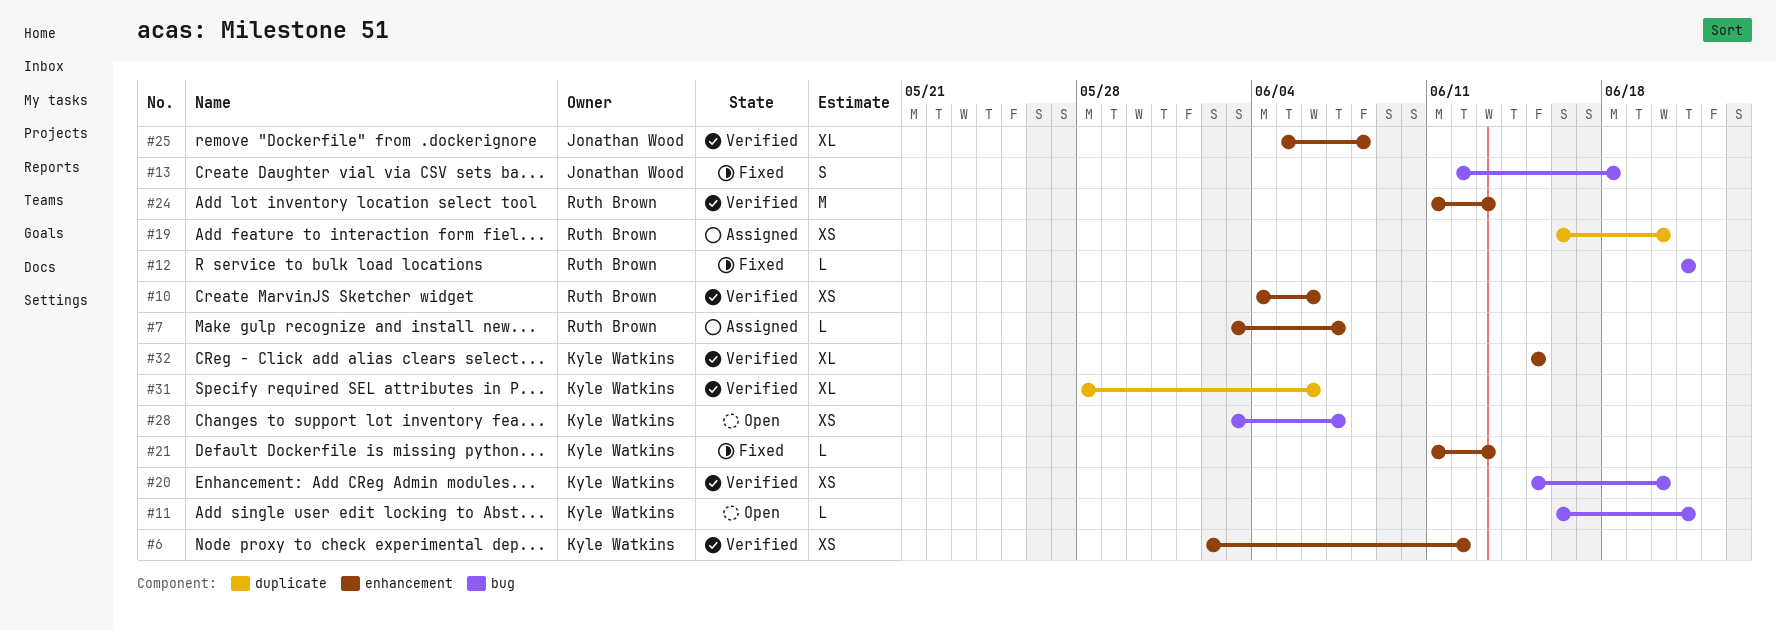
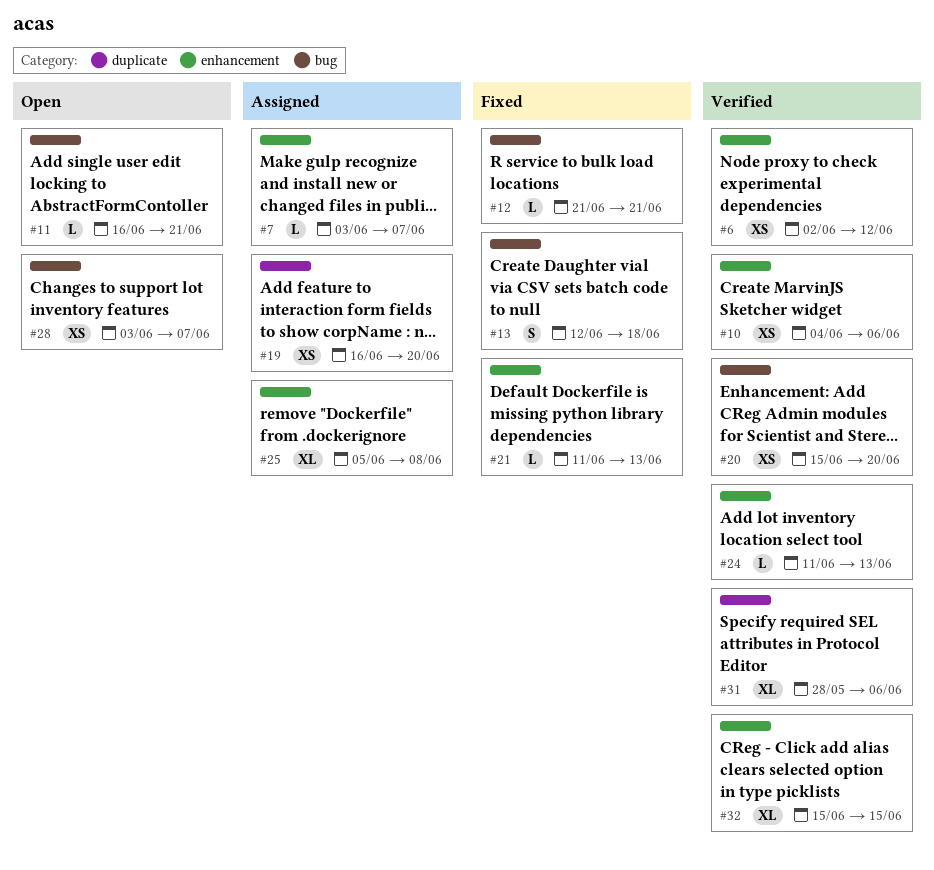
#24, estimate: M -> L
#25, status: Verified -> Assigned

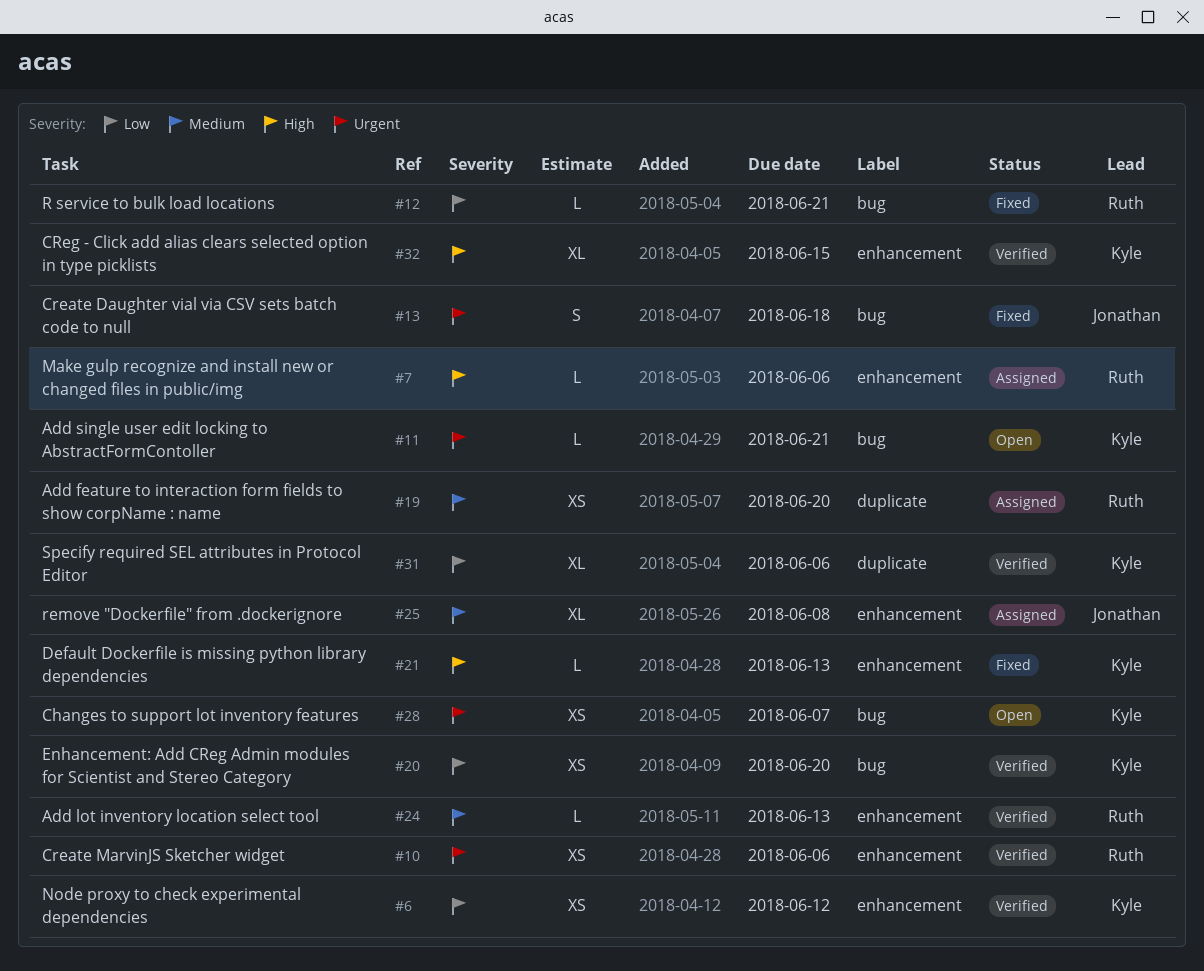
#7, due: Jun 7 -> Jun 6

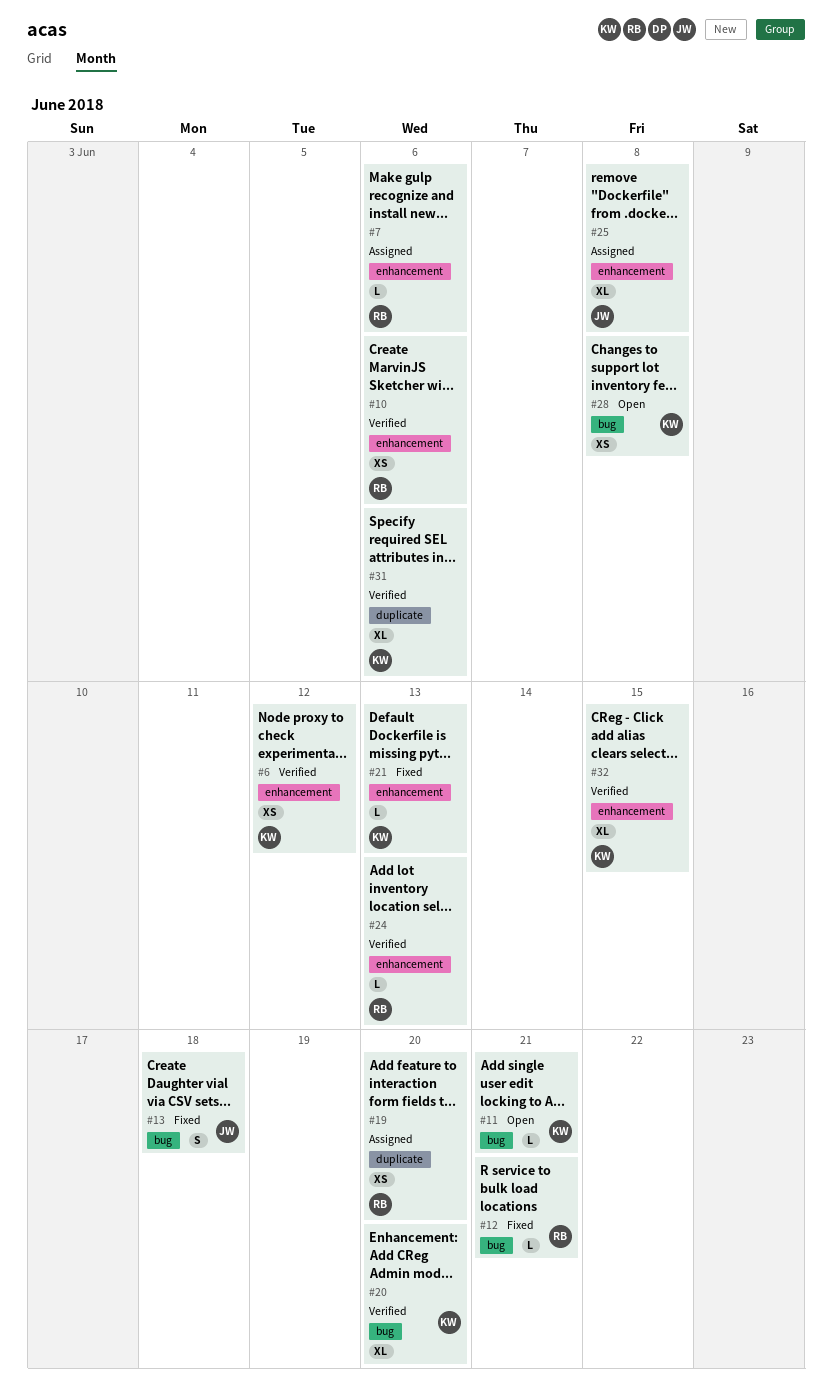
#20, estimate: XS -> XL
#28, due: Jun 7 -> Jun 8

